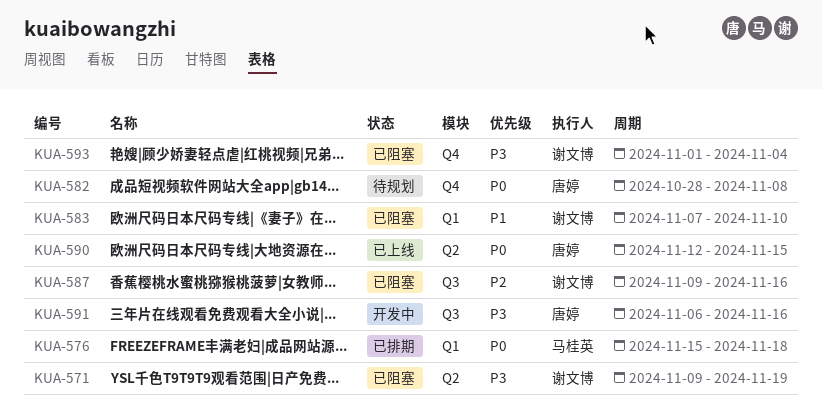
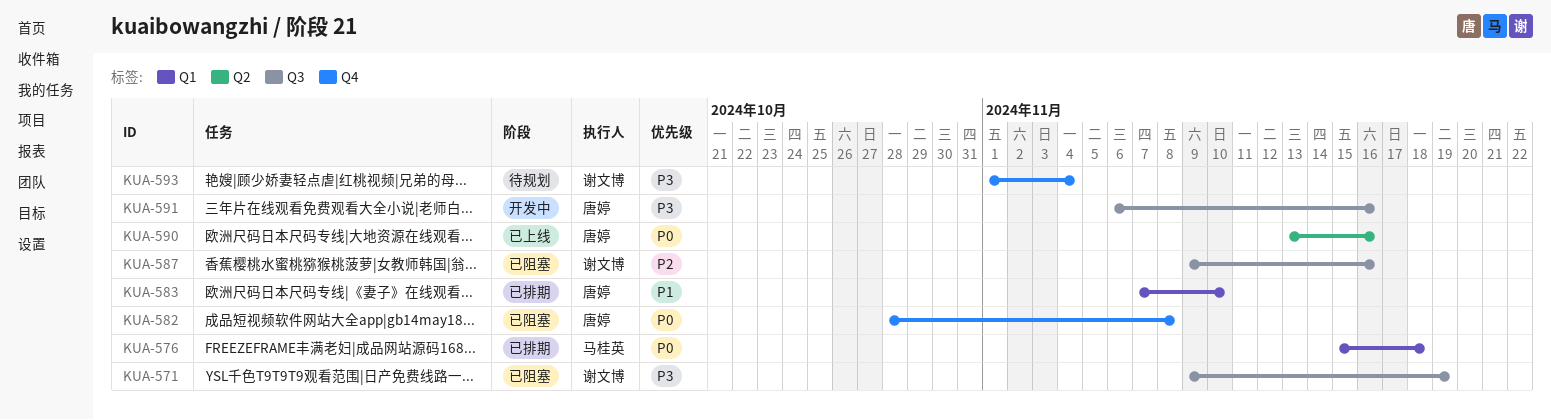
KUA-571, label: Q2 -> Q3
KUA-582, status: 待规划 -> 已阻塞
KUA-583, status: 已阻塞 -> 已排期
KUA-583, owner: 谢文博 -> 唐婷
KUA-590, start: Nov 12 -> Nov 13
KUA-590, due: Nov 15 -> Nov 16
KUA-593, status: 已阻塞 -> 待规划

